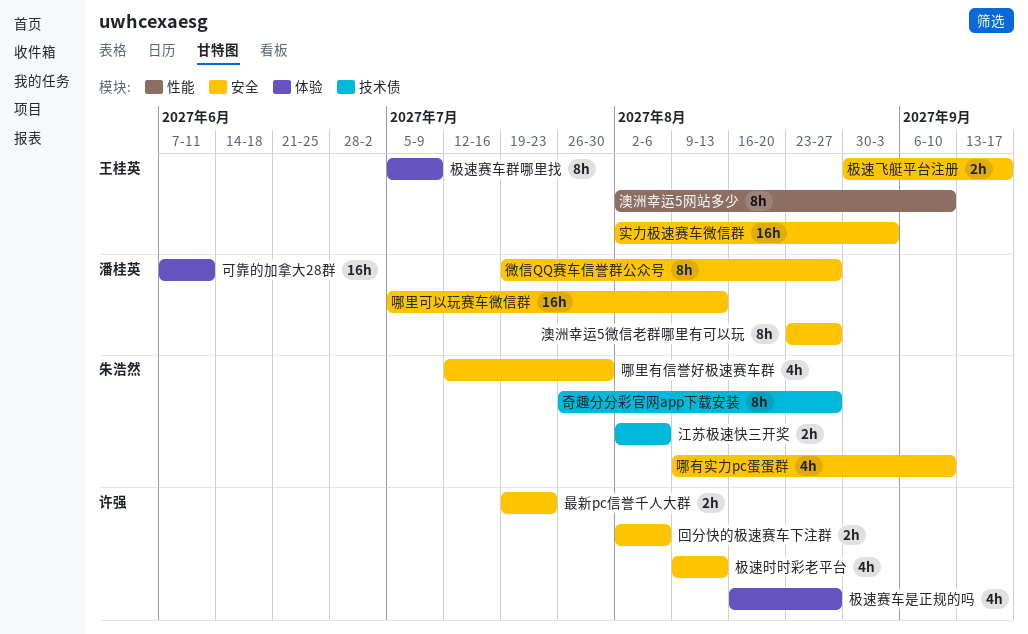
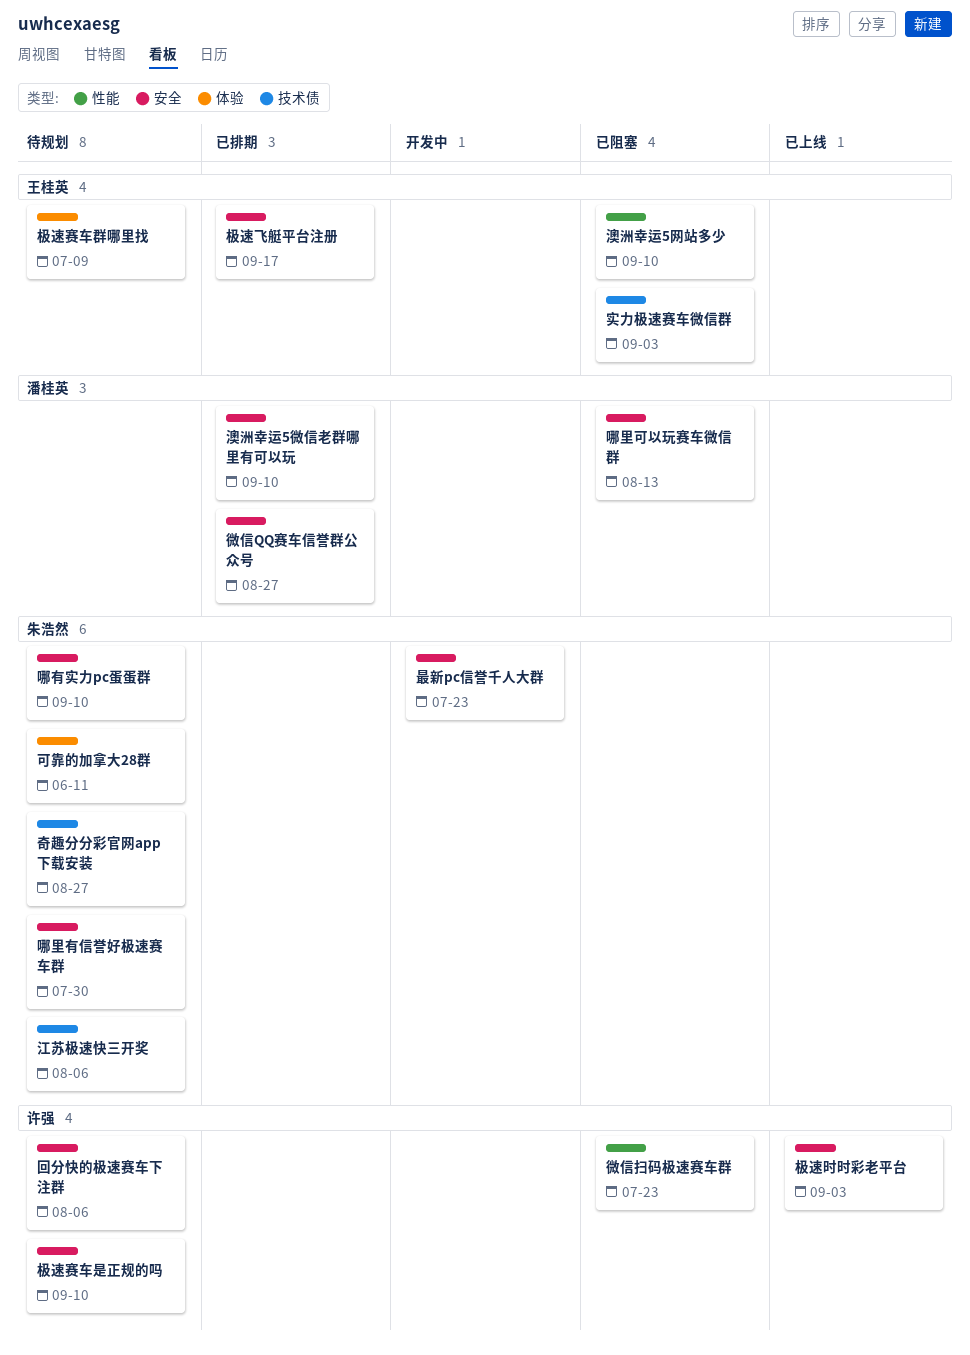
可靠的加拿大28群, owner: 潘桂英 -> 朱浩然
实力极速赛车微信群, label: 安全 -> 技术债
微信扫码极速赛车群: none -> present
最新pc信誉千人大群, owner: 许强 -> 朱浩然
极速时时彩老平台, due: Aug 13 -> Sep 3
极速赛车是正规的吗, label: 体验 -> 安全
极速赛车是正规的吗, due: Aug 27 -> Sep 10
澳洲幸运5微信老群哪里有可以玩, due: Aug 27 -> Sep 10

